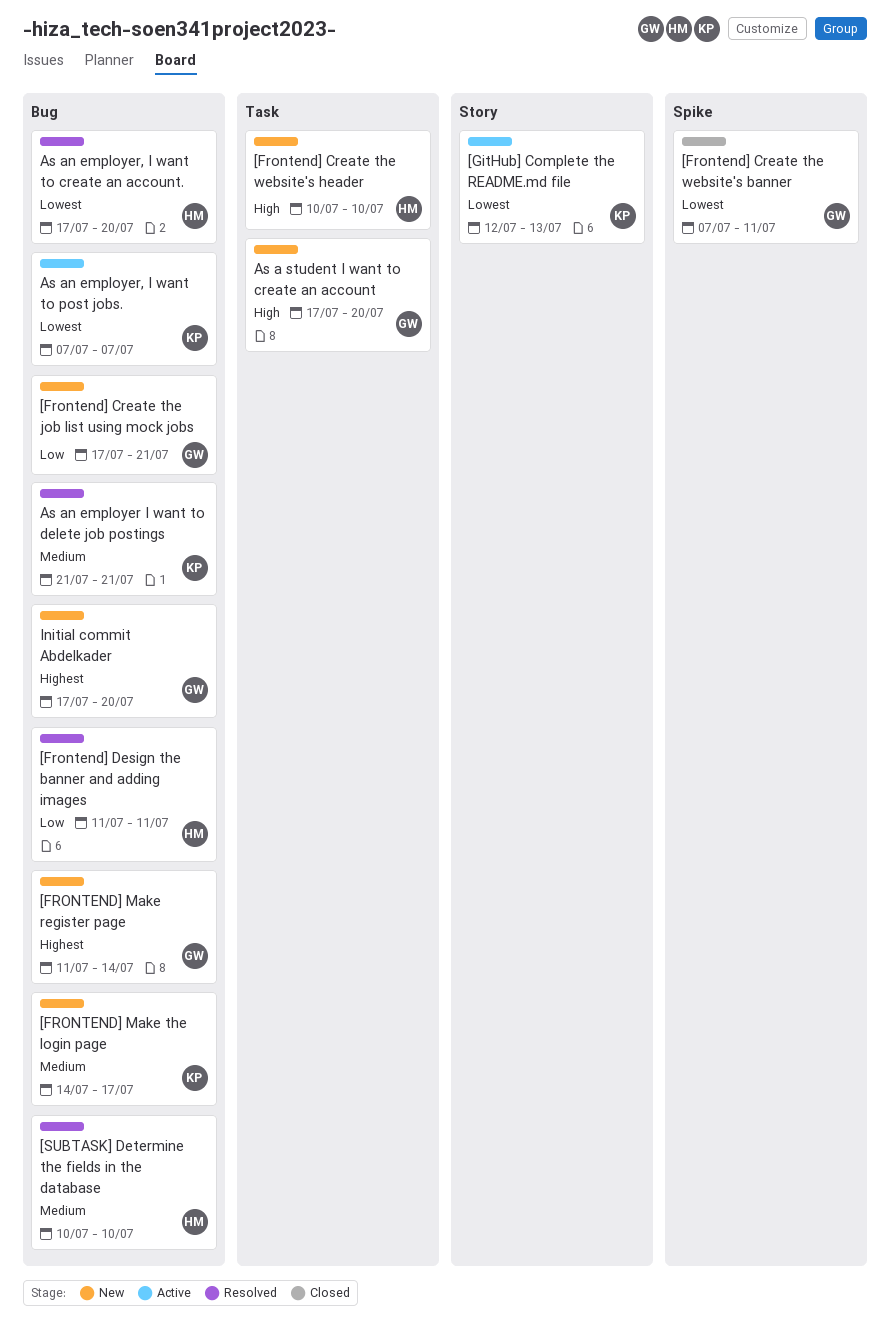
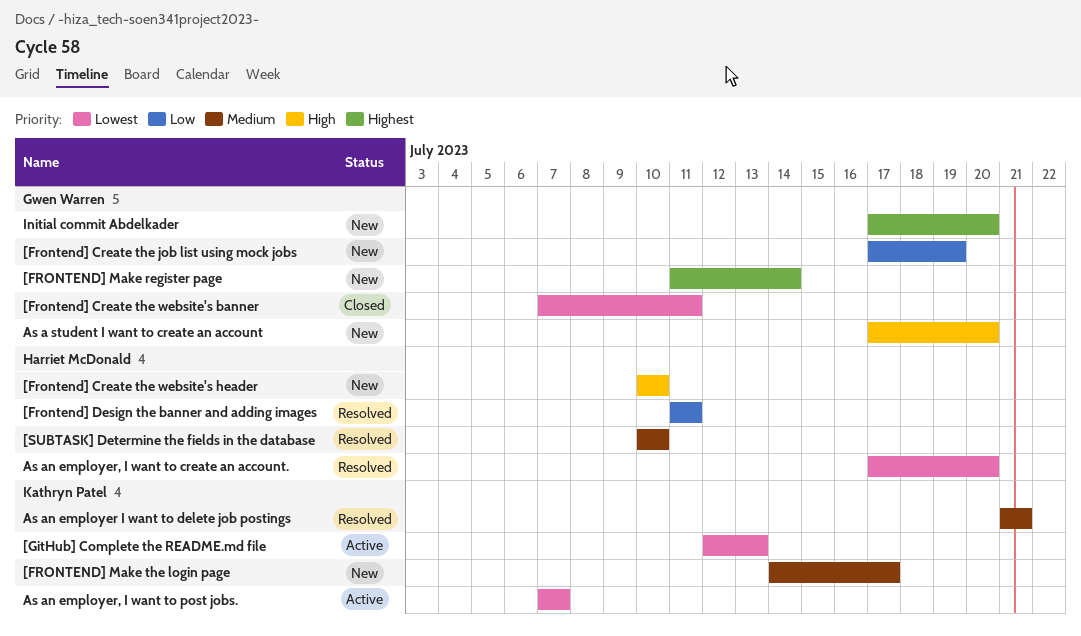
[Frontend] Create the job list using mock jobs, due: Jul 21 -> Jul 19

